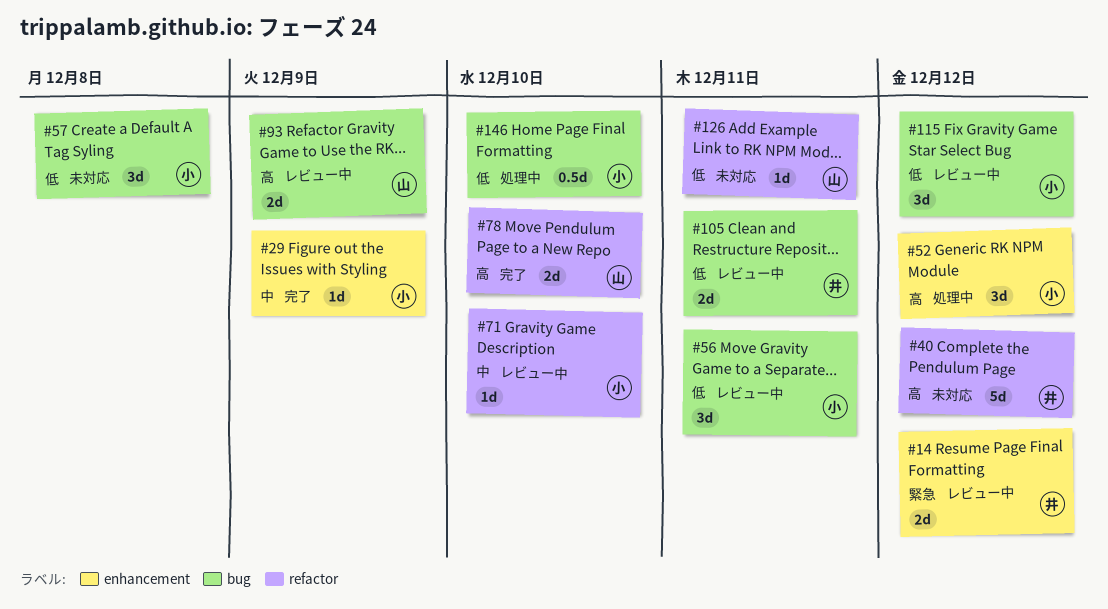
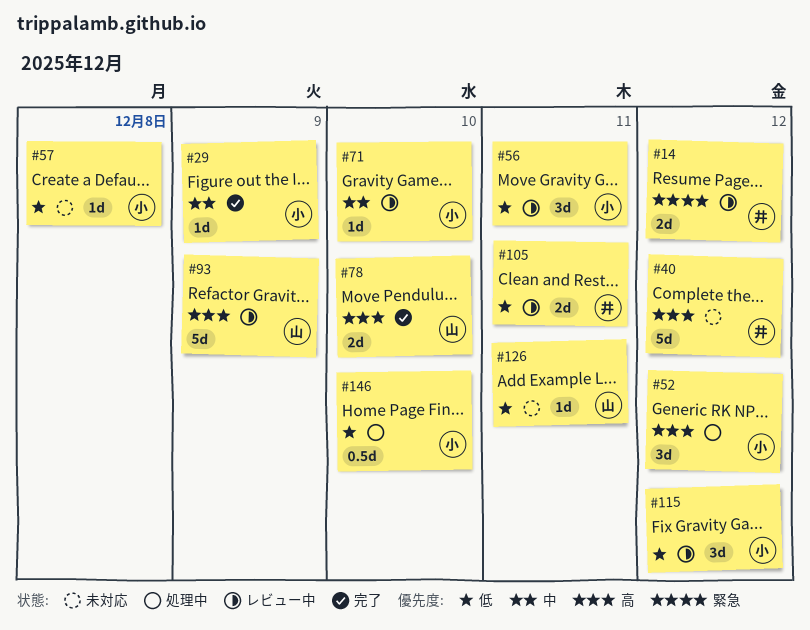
#57, estimate: 3d -> 1d
#93, estimate: 2d -> 5d

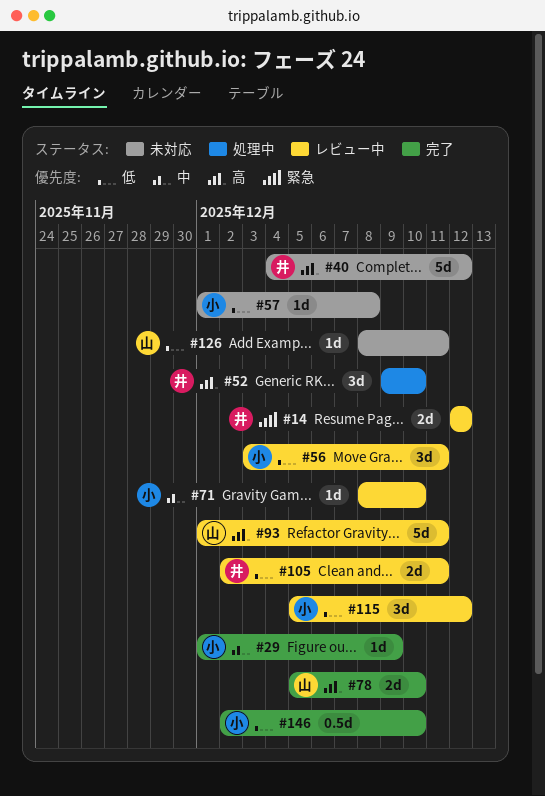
#52, owner: 小 -> 井
#52, due: Dec 12 -> Dec 10
#93, due: Dec 9 -> Dec 11
#146, status: 処理中 -> 完了

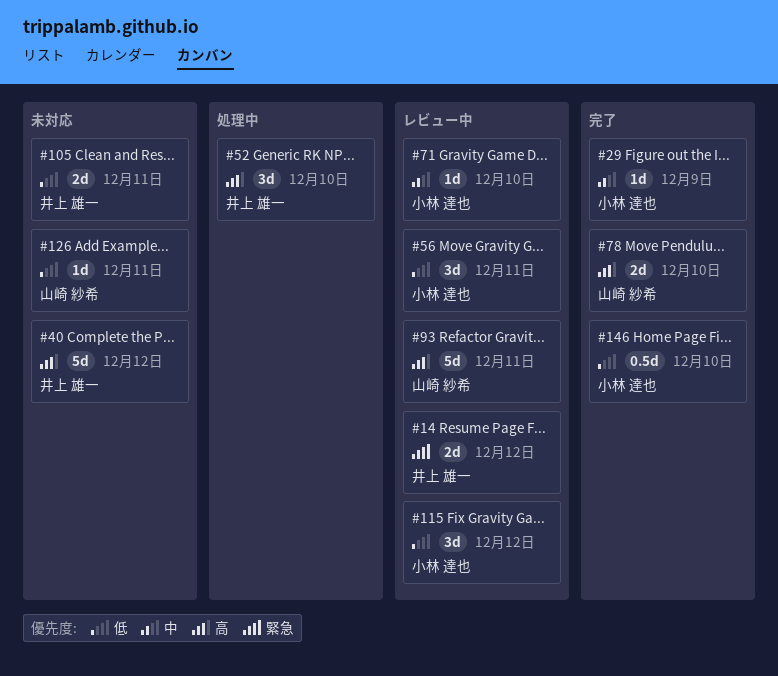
#57: present -> none
#105, status: レビュー中 -> 未対応

